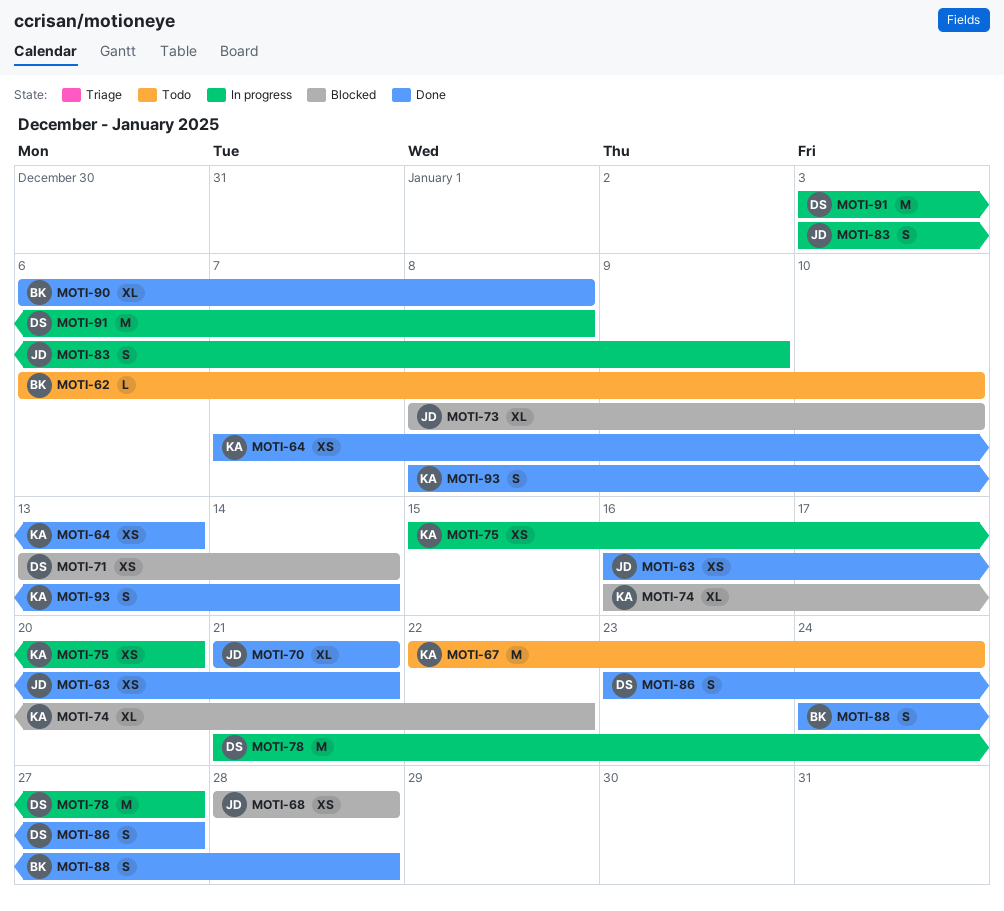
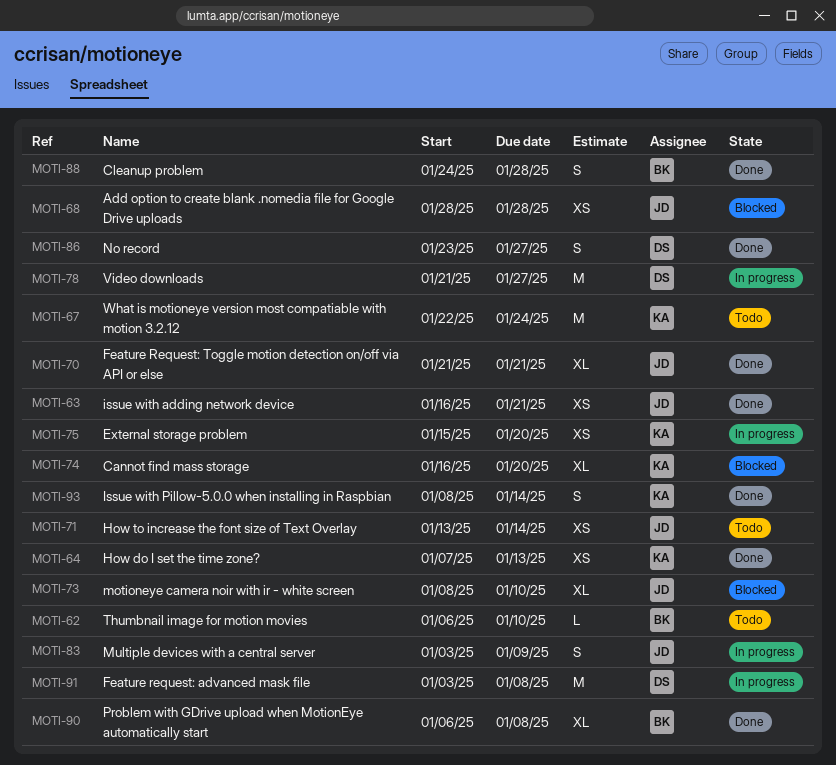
MOTI-71, status: Blocked -> Todo
MOTI-71, owner: DS -> JD
MOTI-74, due: Jan 22 -> Jan 20

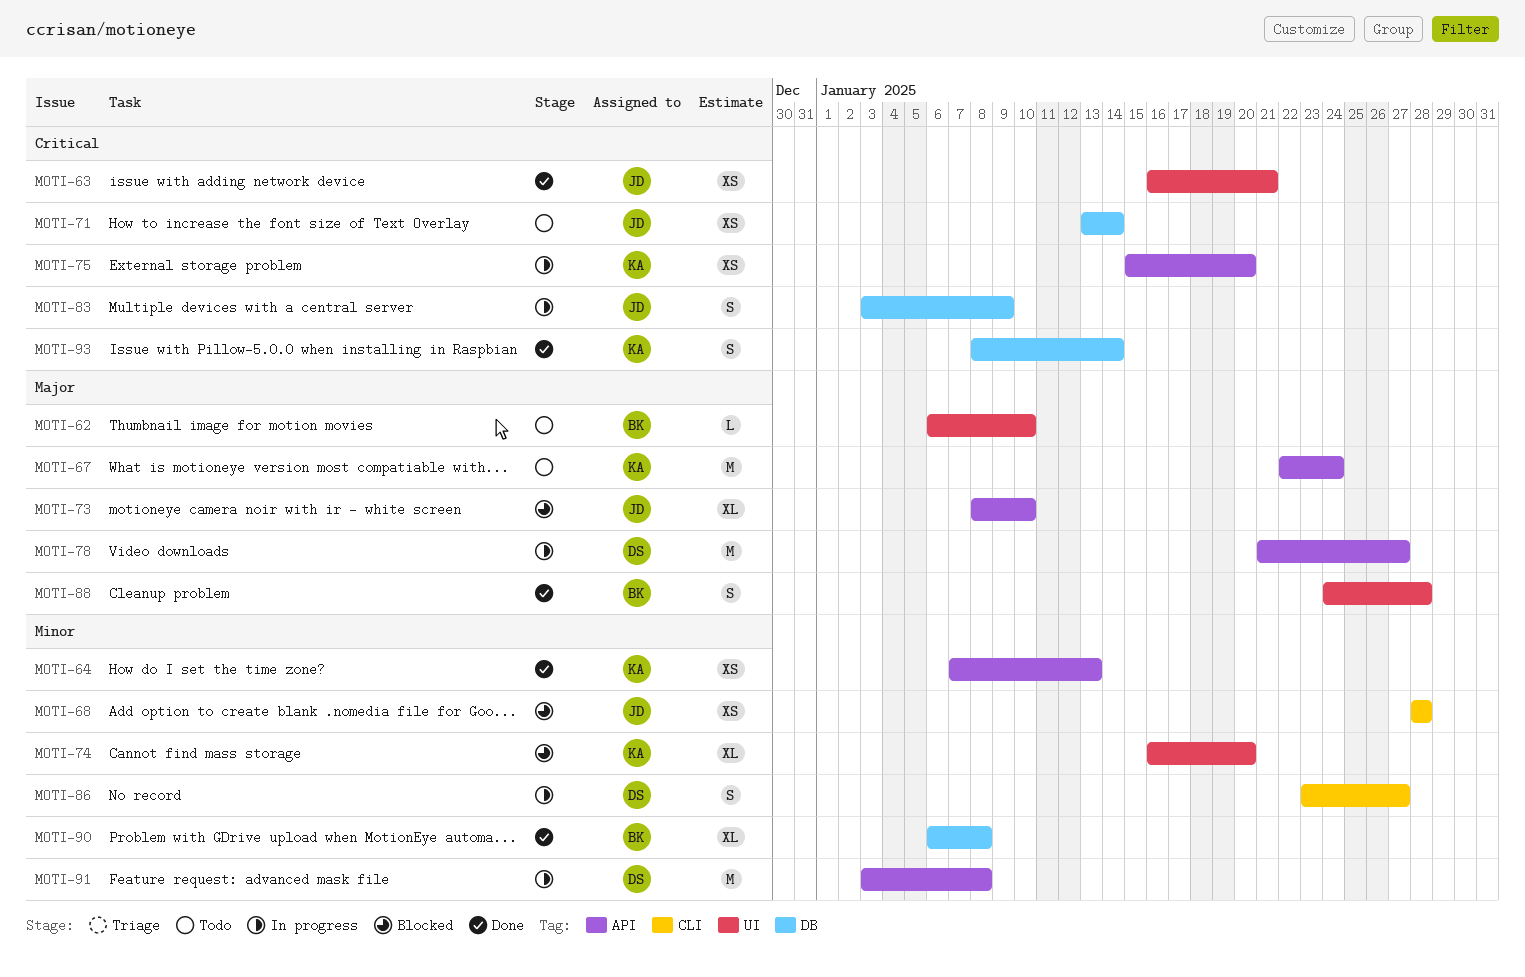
MOTI-70: present -> none
MOTI-86, status: Done -> In progress

